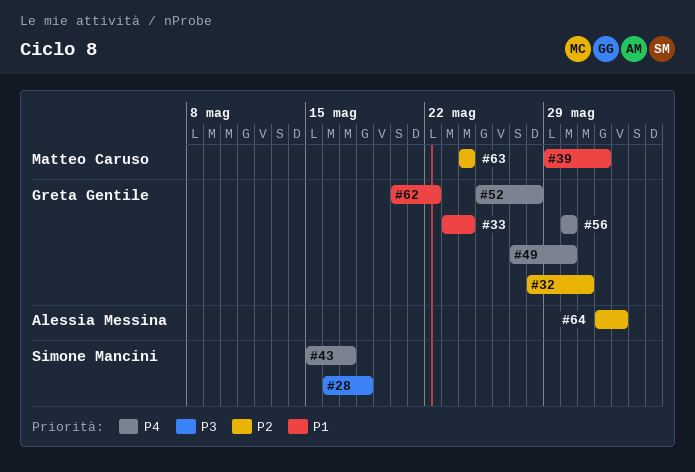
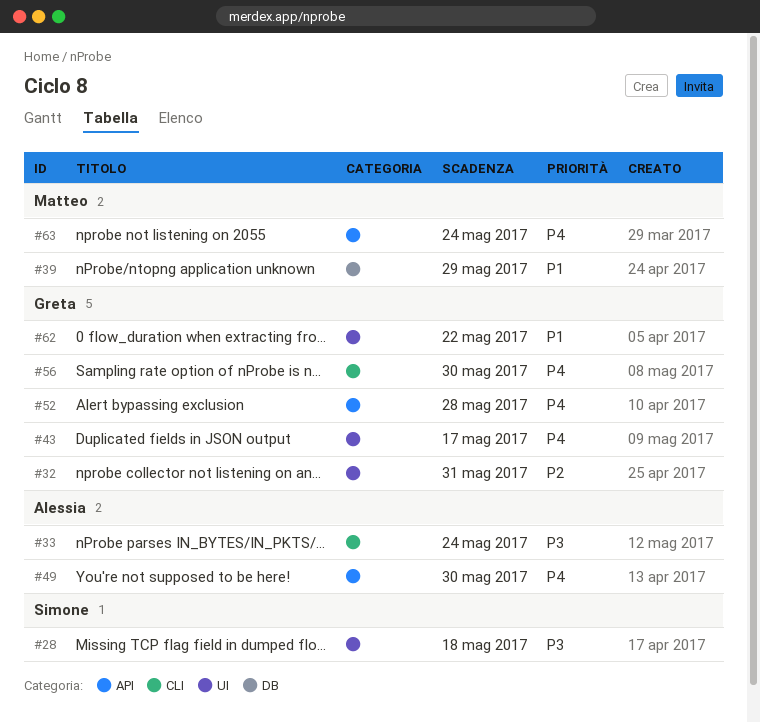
#33, owner: Greta Gentile -> Alessia Messina
#33, priority: P1 -> P3
#39, due: Jun 1 -> May 29
#43, owner: Simone Mancini -> Greta Gentile
#49, owner: Greta Gentile -> Alessia Messina
#63, priority: P2 -> P4
#64: present -> none

